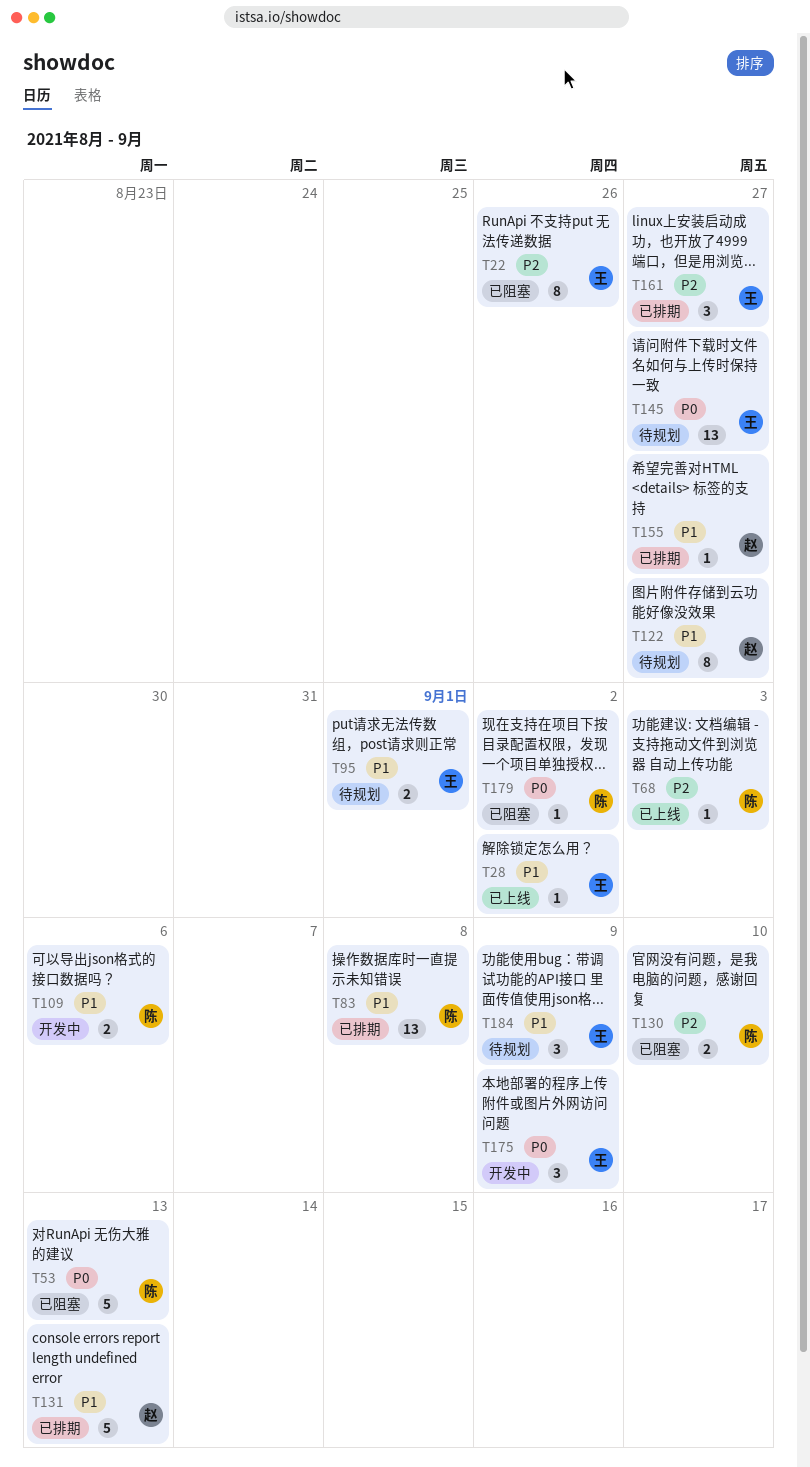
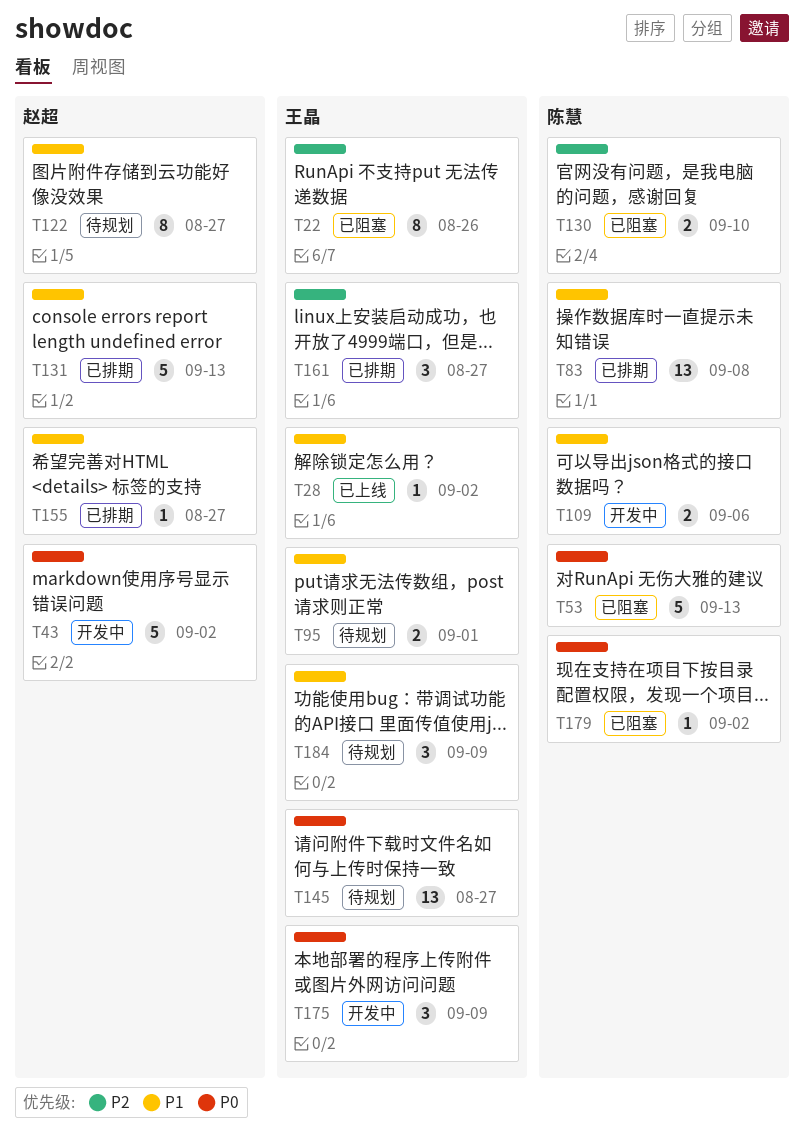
T43: none -> present
T68: present -> none

